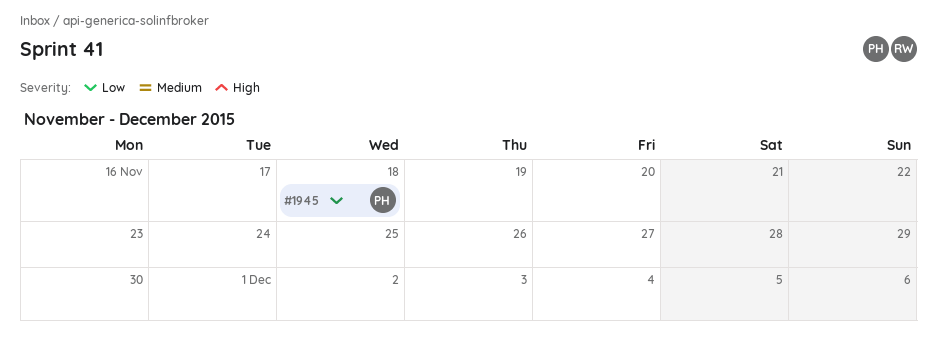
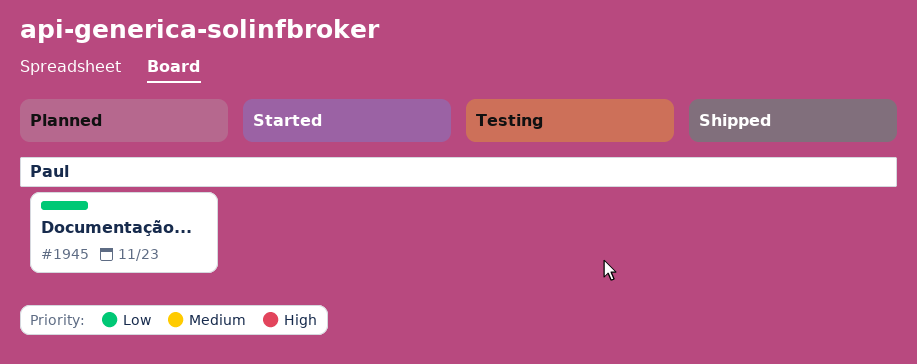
#1945, due: Nov 18 -> Nov 23

